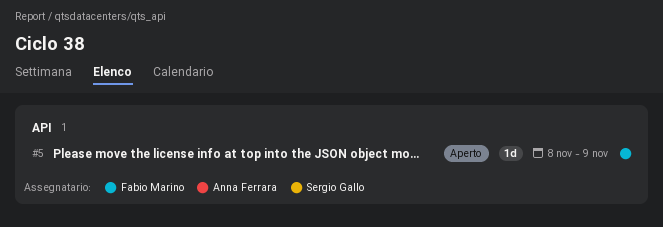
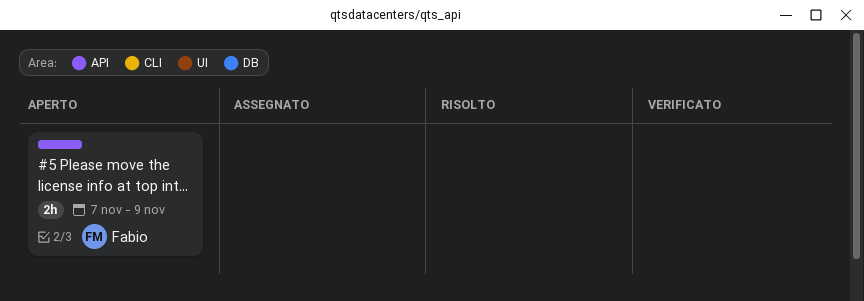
#5, estimate: 1d -> 2h
#5, start: Nov 8 -> Nov 7

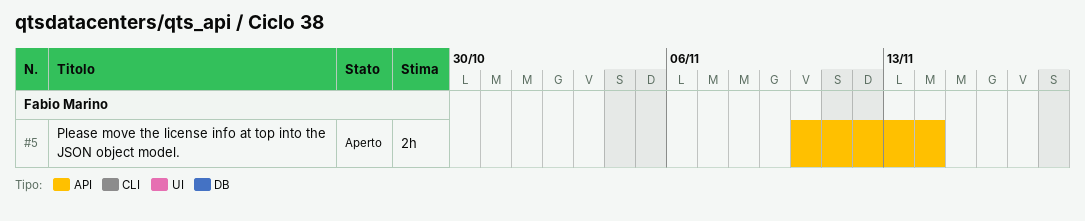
#5, start: Nov 7 -> Nov 10
#5, due: Nov 9 -> Nov 14

